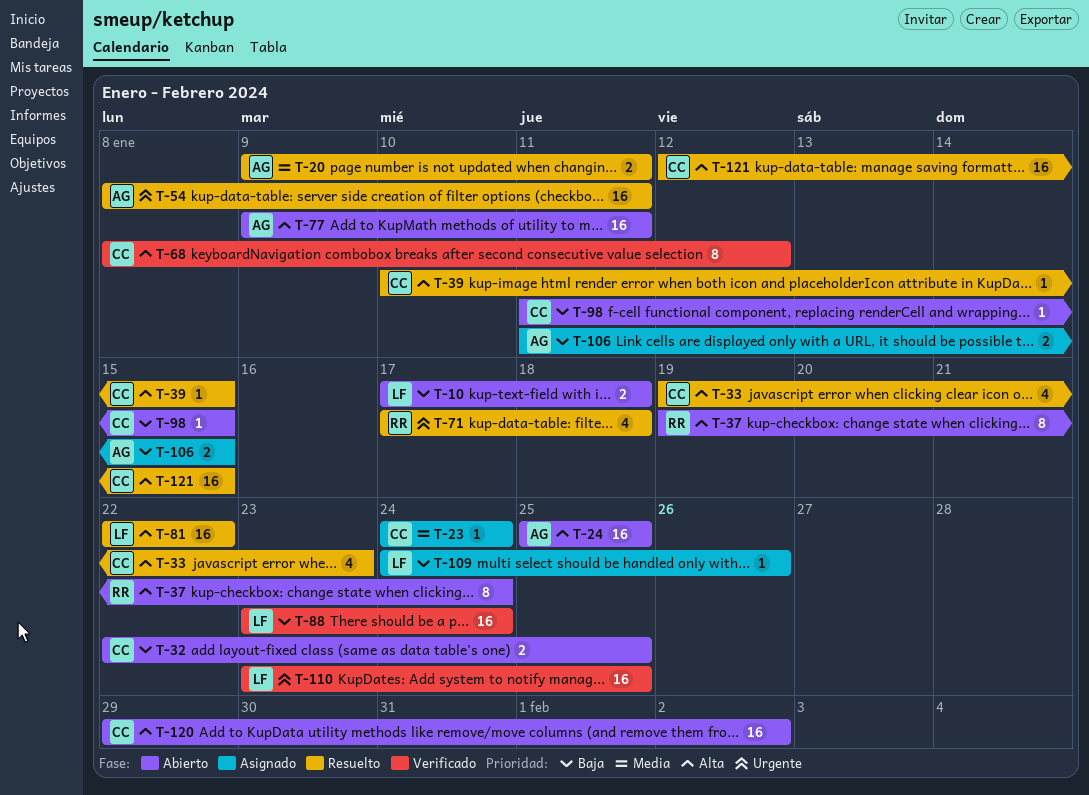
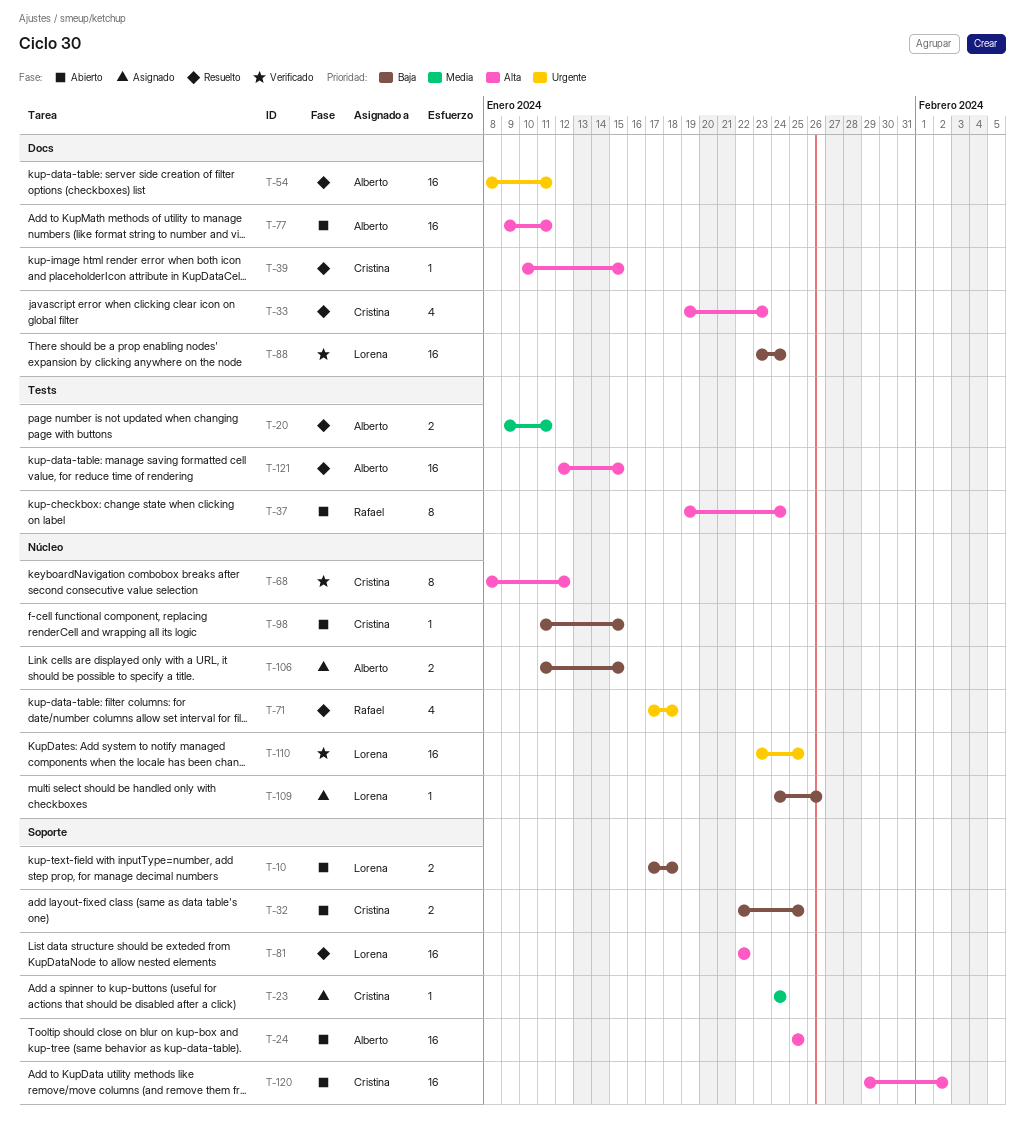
T-121, owner: Cristina -> Alberto

